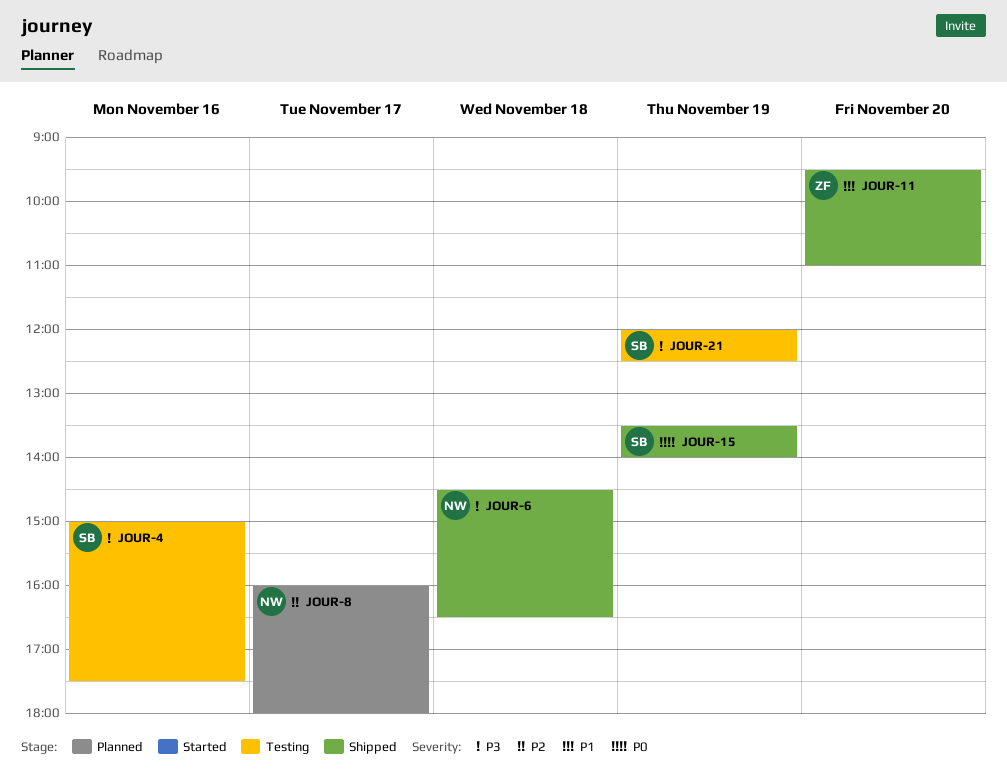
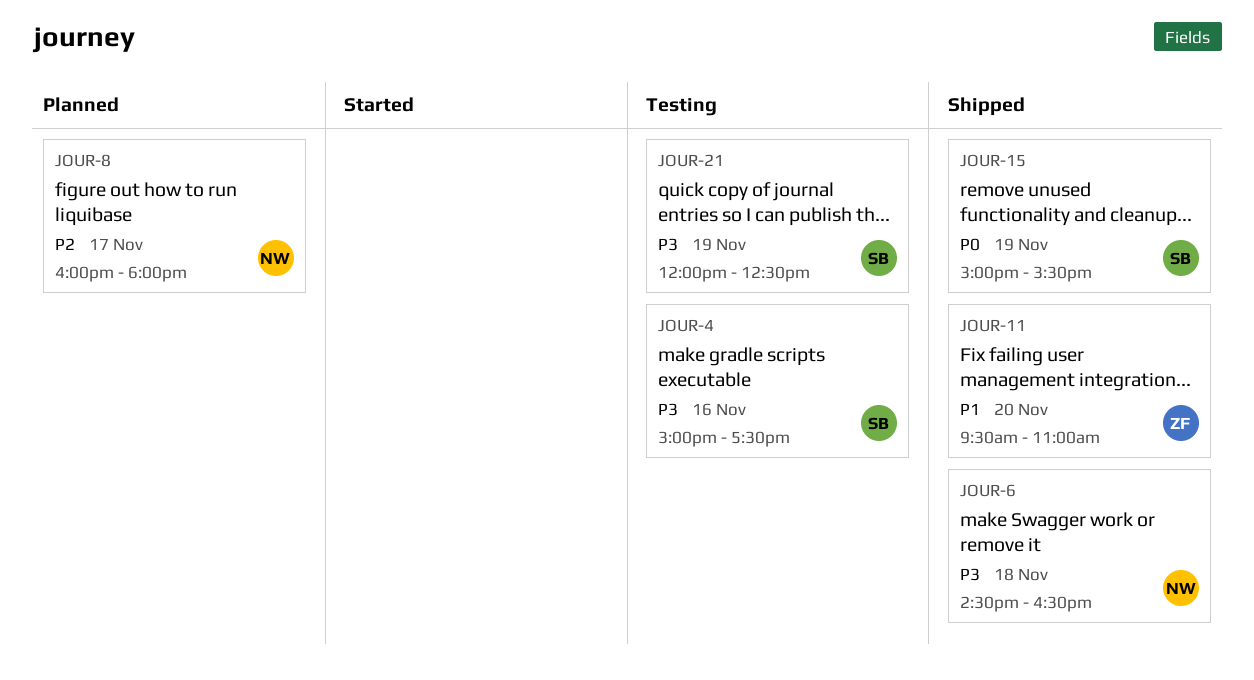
JOUR-15, begins: 13:30 -> 15:00
JOUR-15, ends: 14:00 -> 15:30

